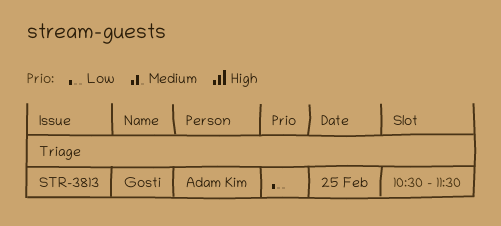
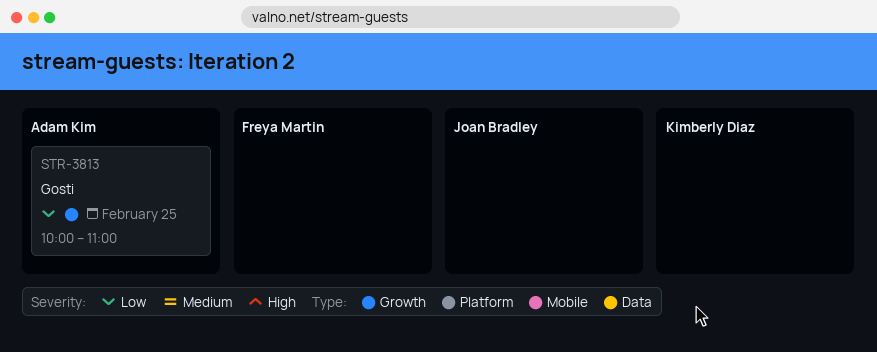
STR-3813, begins: 10:30 -> 10:00
STR-3813, ends: 11:30 -> 11:00

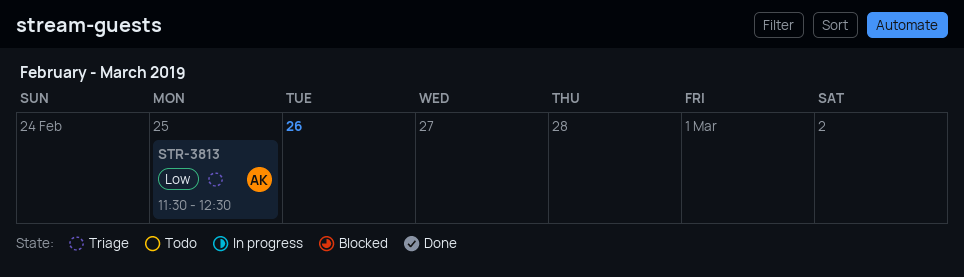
STR-3813, begins: 10:00 -> 11:30
STR-3813, ends: 11:00 -> 12:30

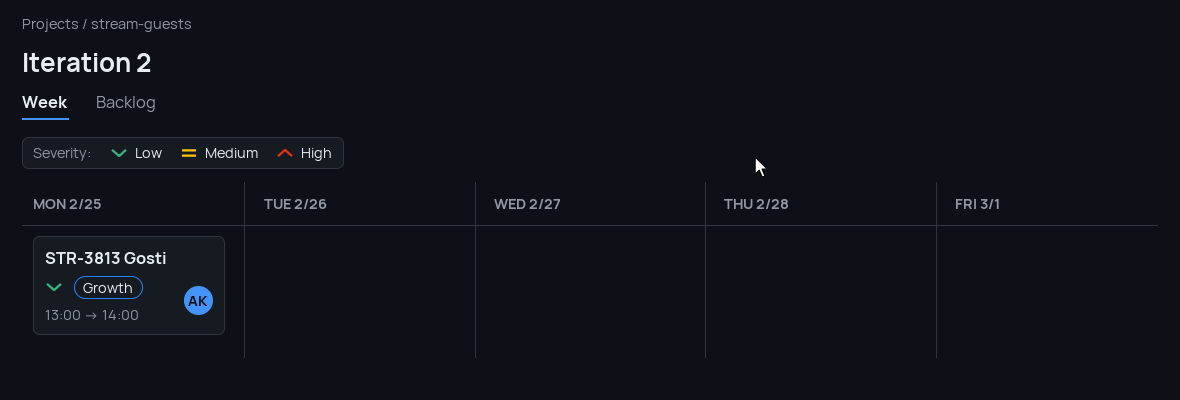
STR-3813, begins: 11:30 -> 13:00
STR-3813, ends: 12:30 -> 14:00

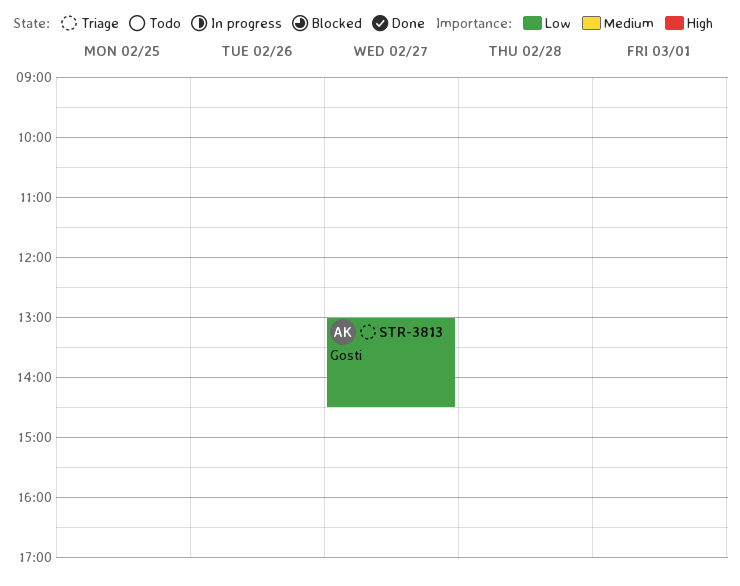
STR-3813, day: Feb 25 -> Feb 27
STR-3813, ends: 14:00 -> 14:30

